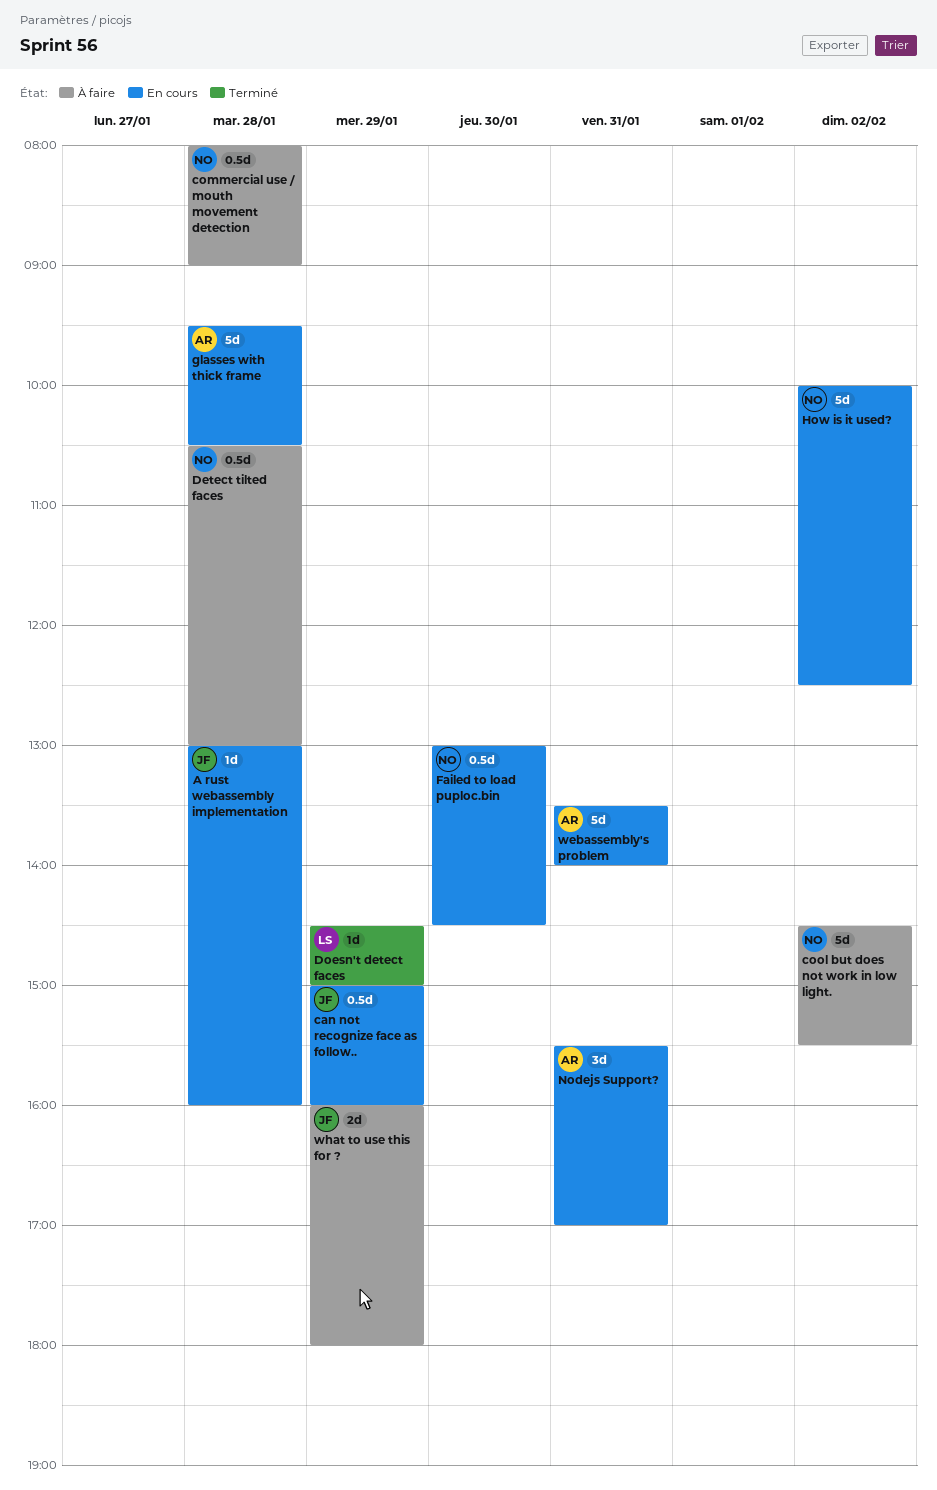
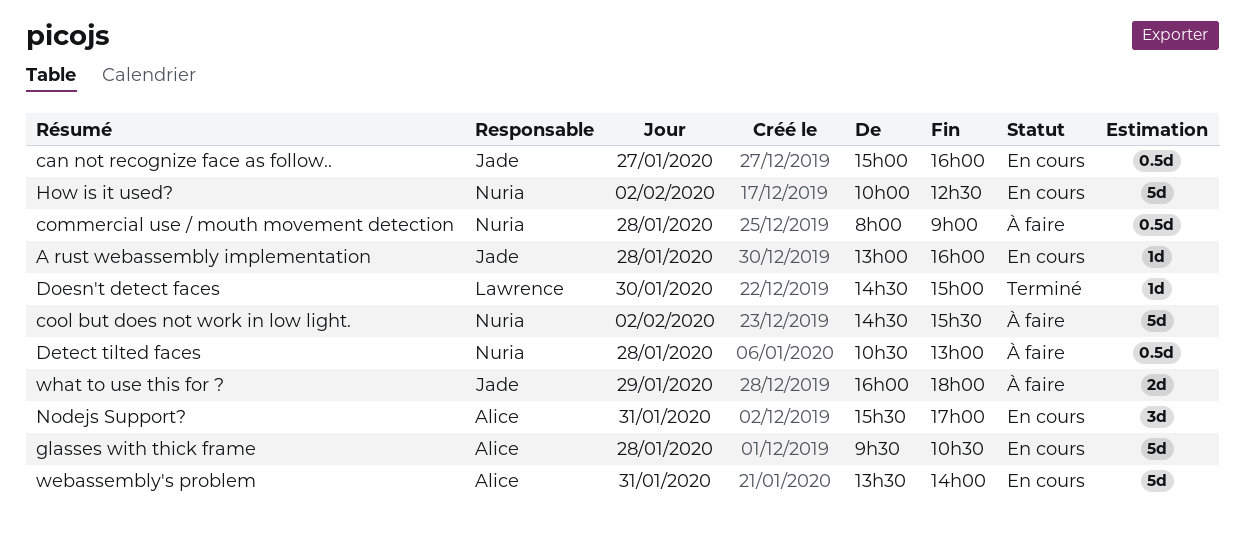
can not recognize face as follow.., day: Jan 29 -> Jan 27
Doesn't detect faces, day: Jan 29 -> Jan 30
Failed to load puploc.bin: present -> none

